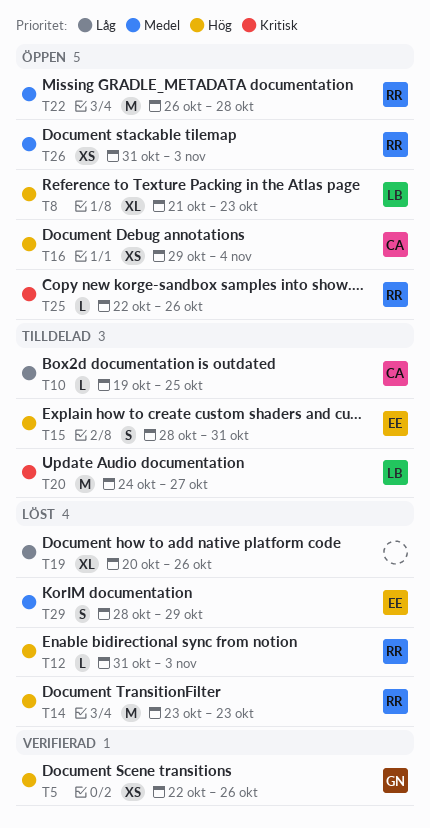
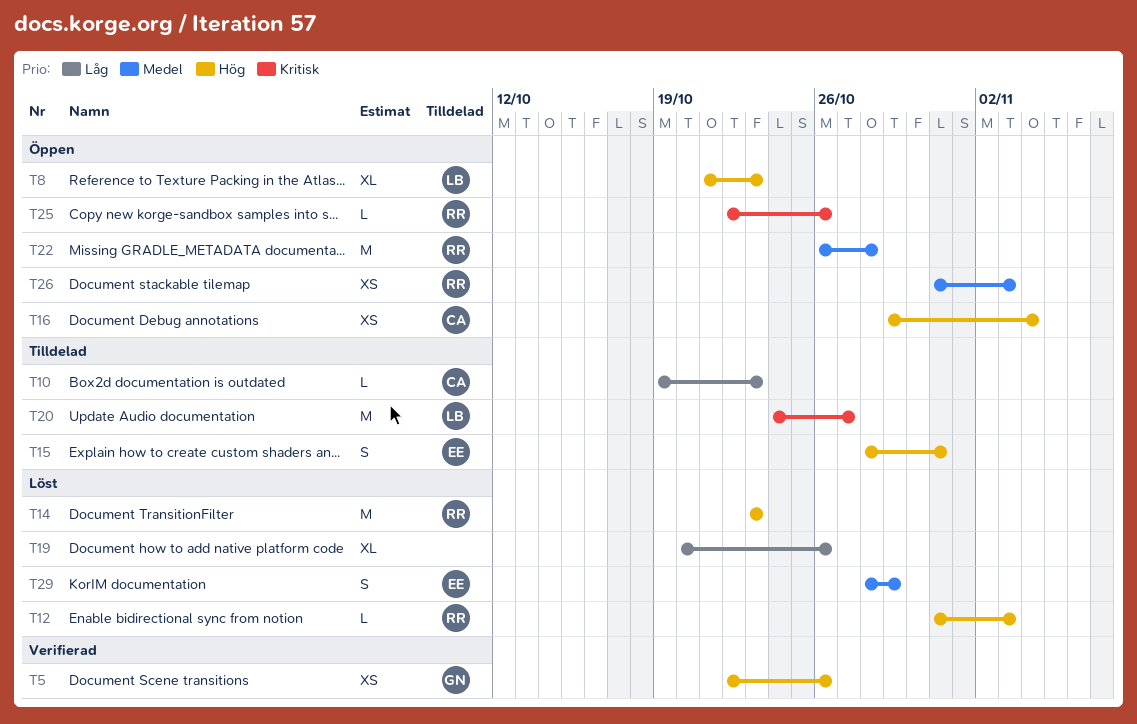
T10, due: Oct 25 -> Oct 23

